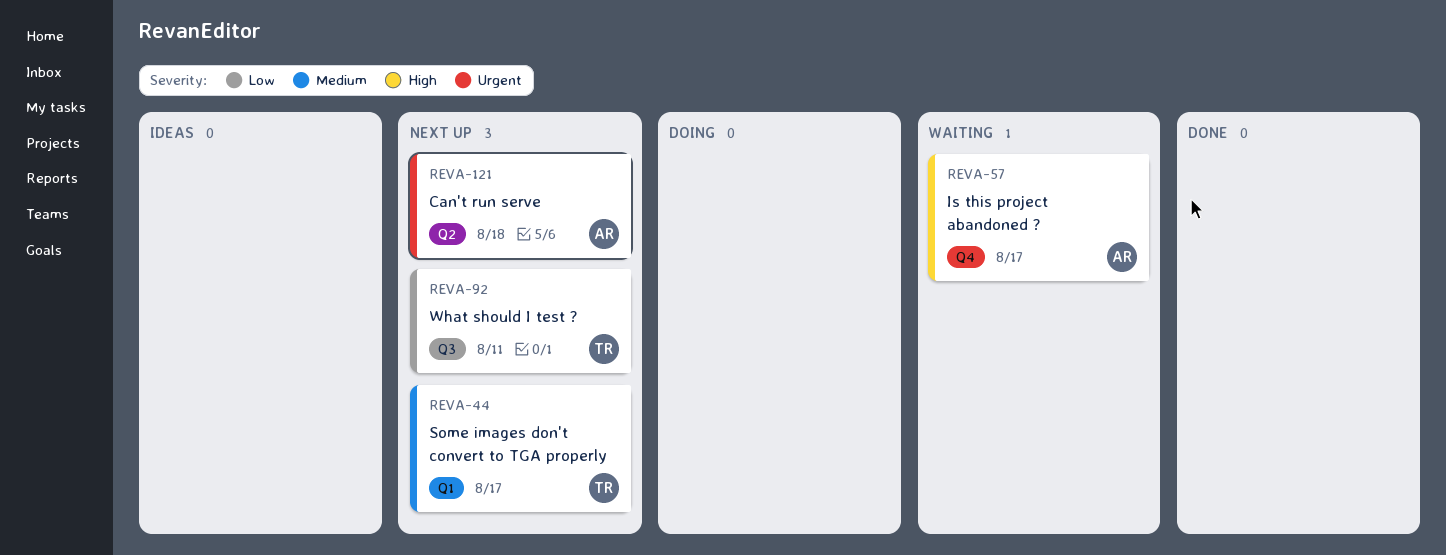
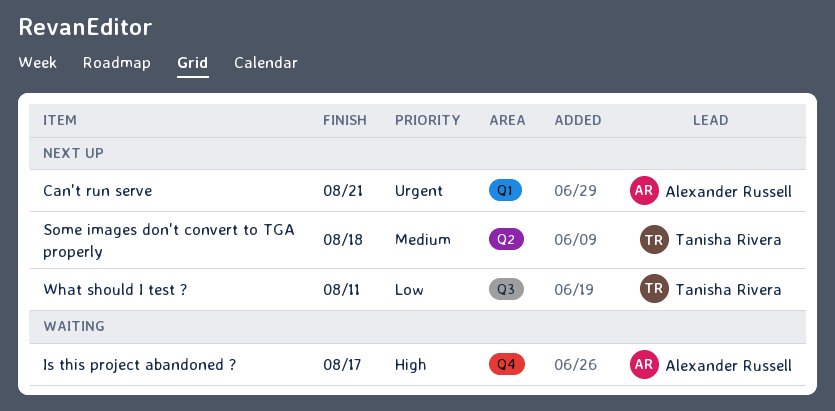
Can't run serve, label: Q2 -> Q1
Can't run serve, due: Aug 18 -> Aug 21
Some images don't convert to TGA properly, label: Q1 -> Q2
Some images don't convert to TGA properly, due: Aug 17 -> Aug 18

